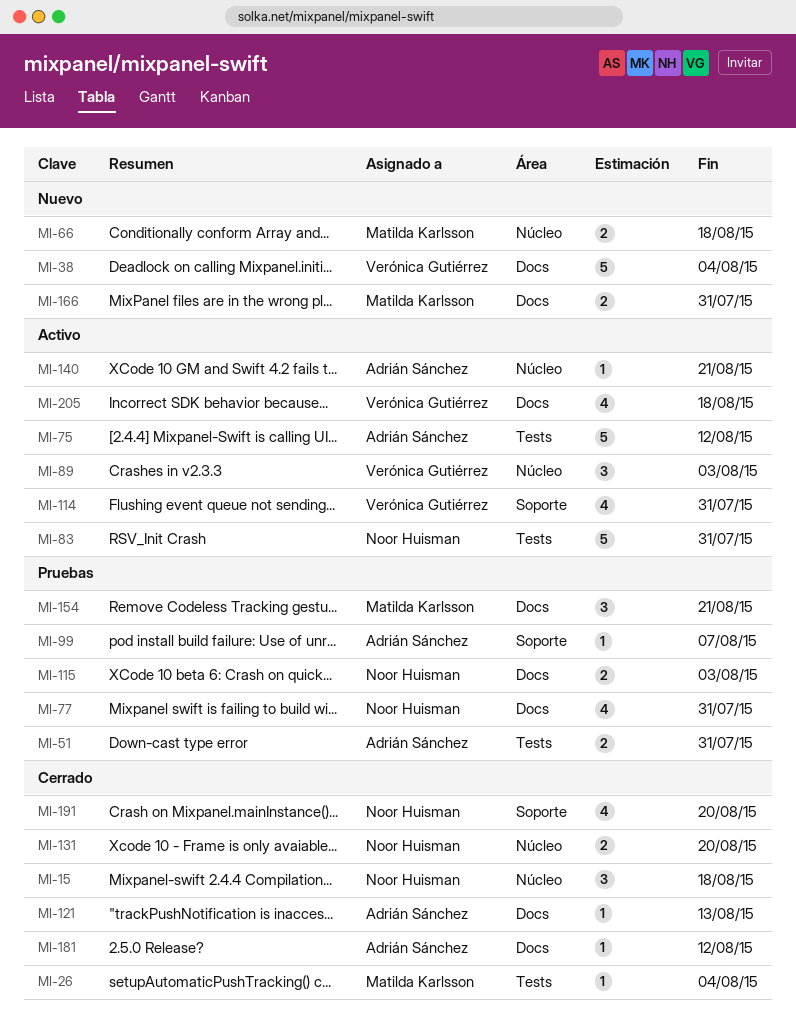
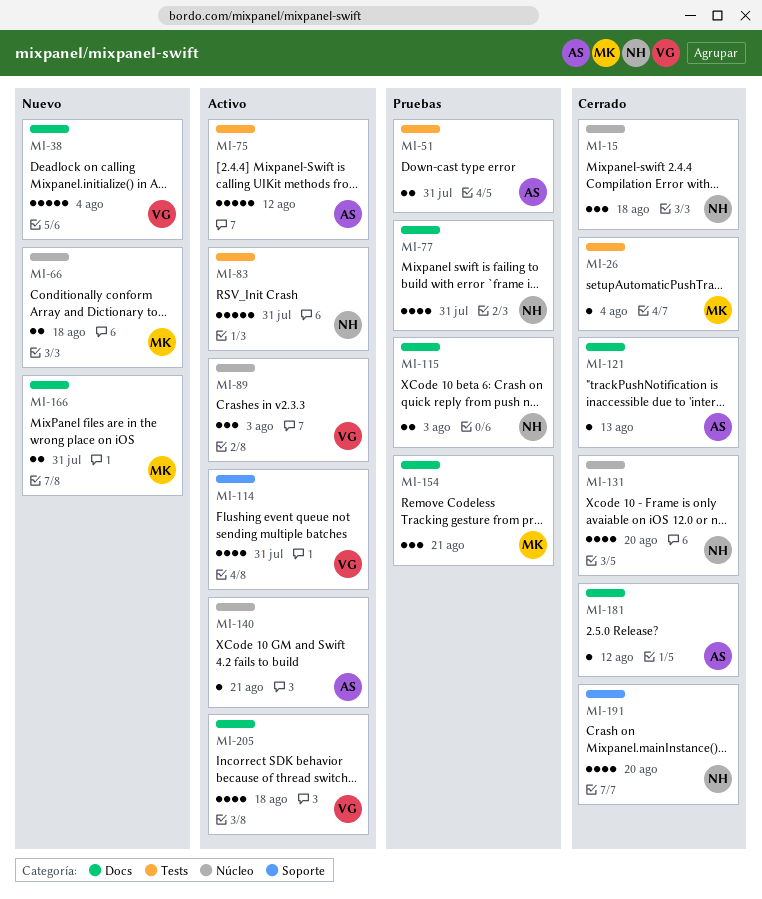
MI-99: present -> none
MI-131, estimate: 2 -> 4

